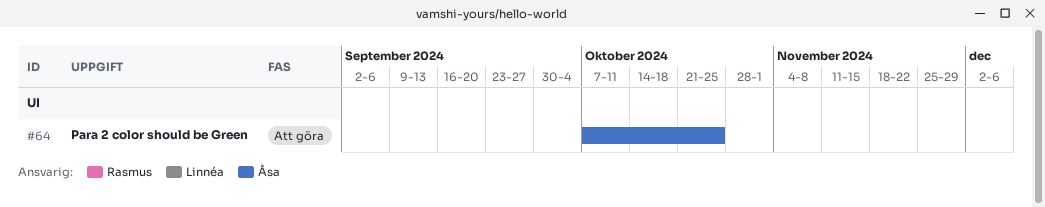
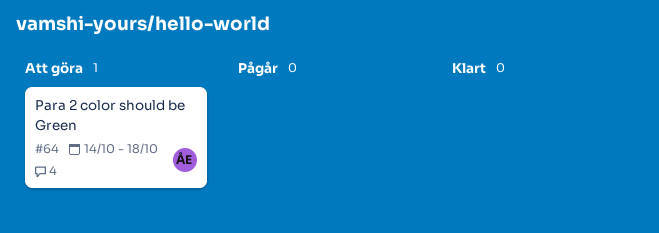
#64, start: Oct 7 -> Oct 14
#64, due: Oct 25 -> Oct 18

